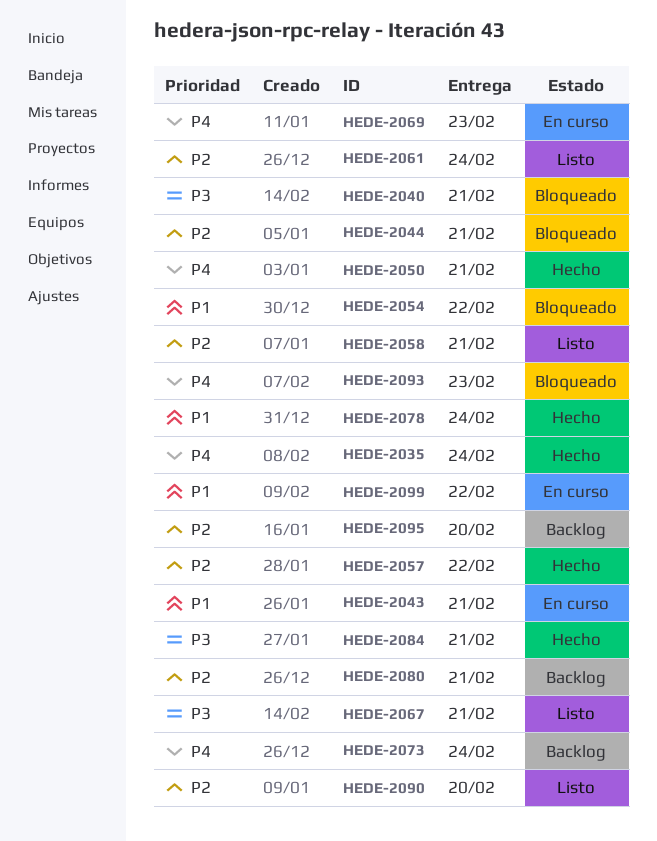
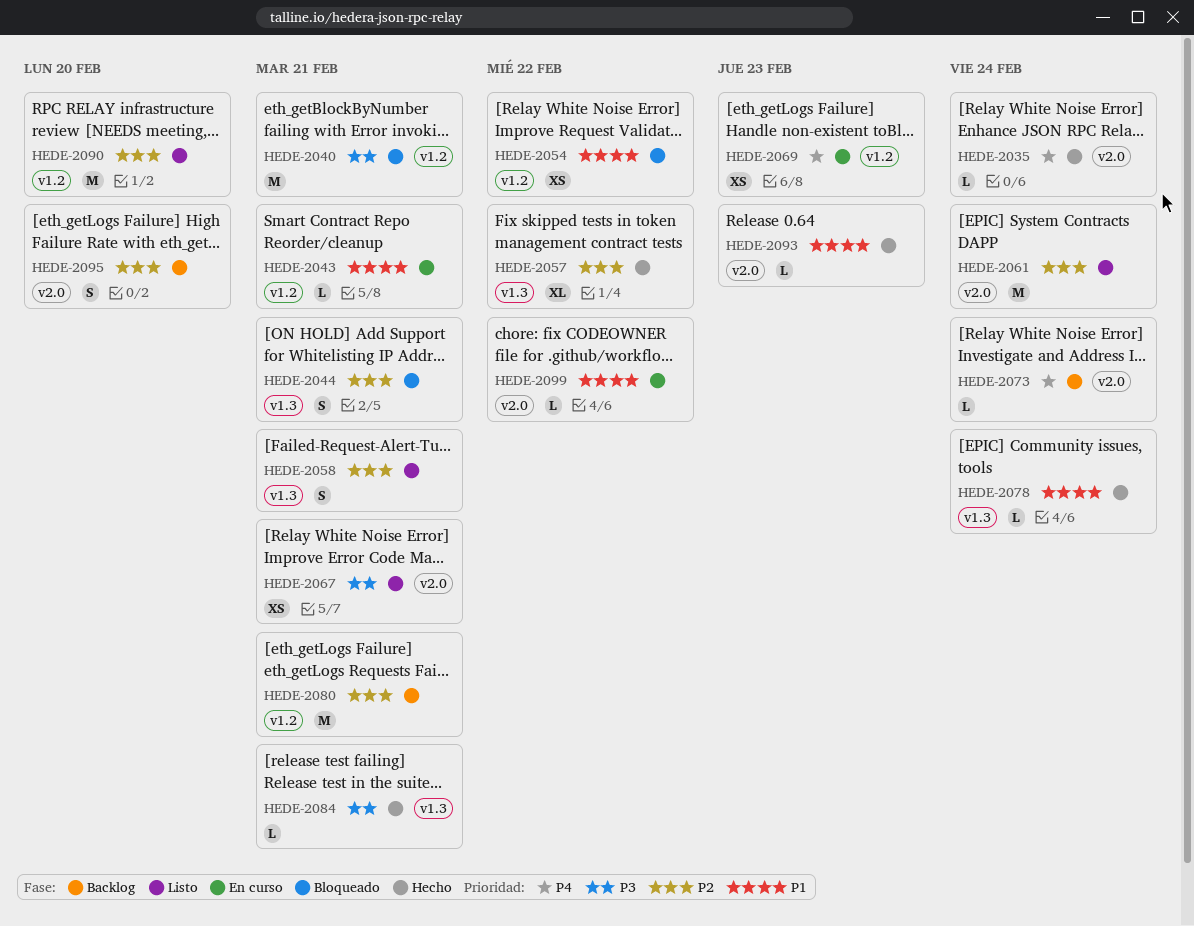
HEDE-2050: present -> none
HEDE-2093, status: Bloqueado -> Hecho
HEDE-2093, priority: P4 -> P1

